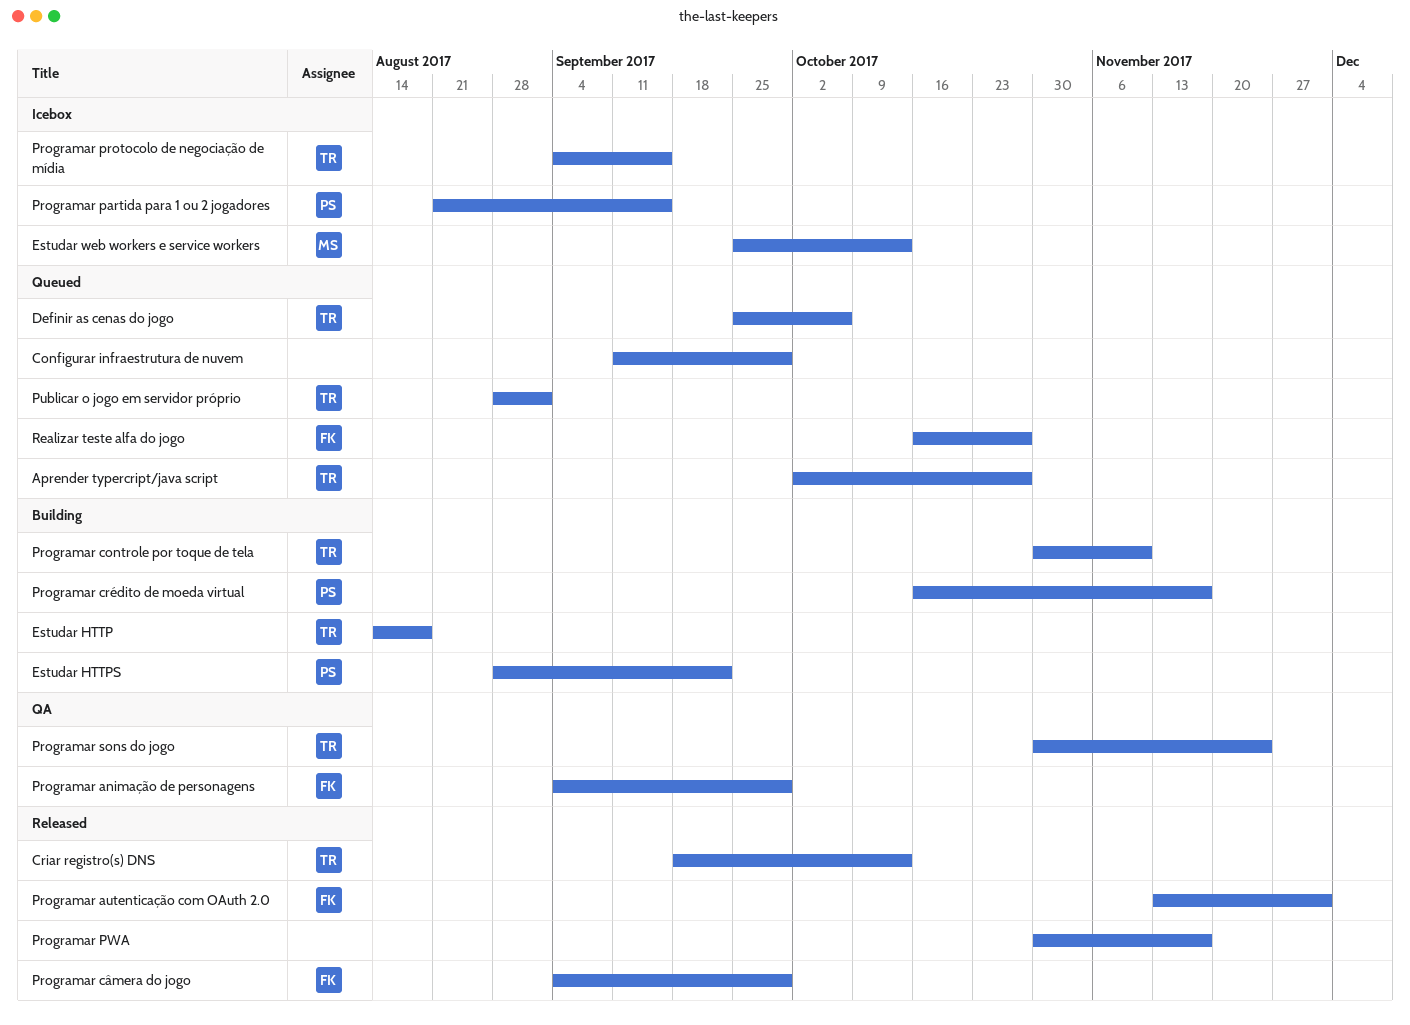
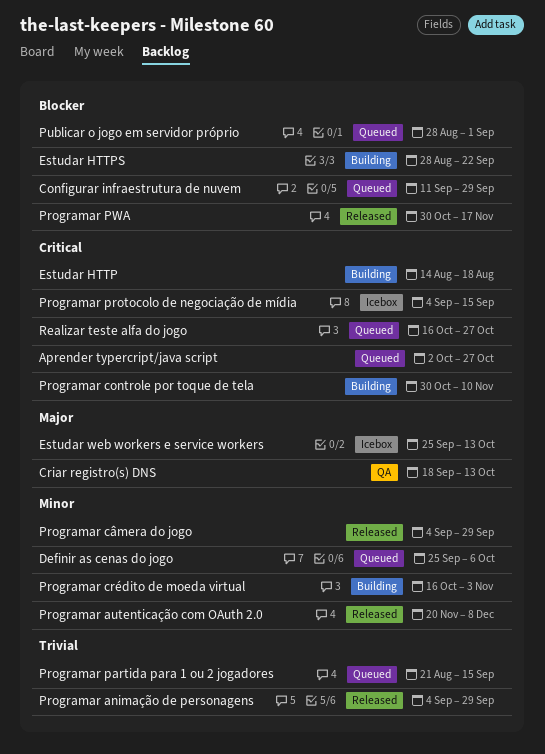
Criar registro(s) DNS, status: Released -> QA
Programar animação de personagens, status: QA -> Released
Programar autenticação com OAuth 2.0, start: Nov 13 -> Nov 20
Programar autenticação com OAuth 2.0, due: Dec 1 -> Dec 8
Programar crédito de moeda virtual, due: Nov 17 -> Nov 3
Programar partida para 1 ou 2 jogadores, status: Icebox -> Queued
Programar sons do jogo: present -> none

